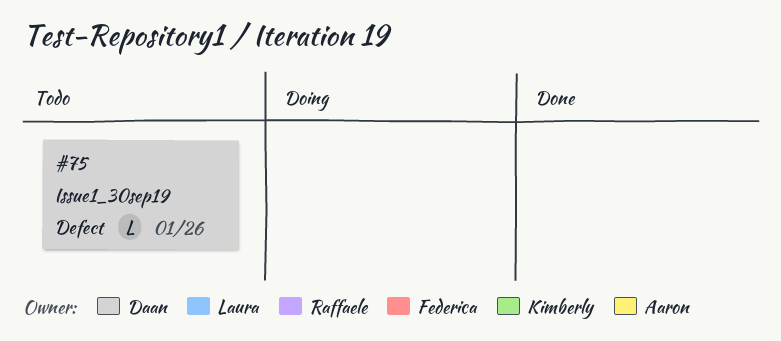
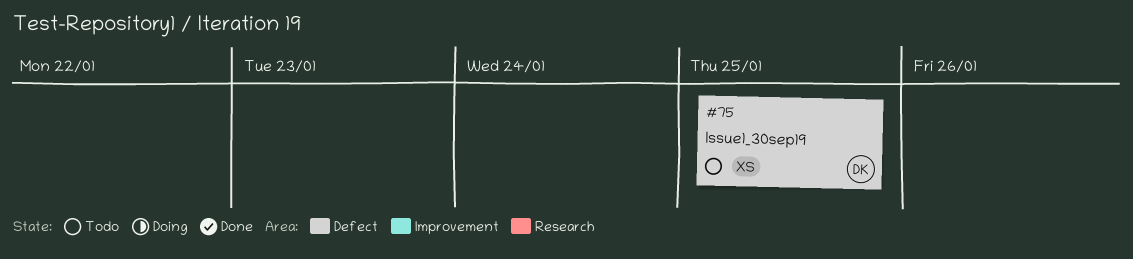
#75, estimate: L -> XS
#75, due: Jan 26 -> Jan 25

